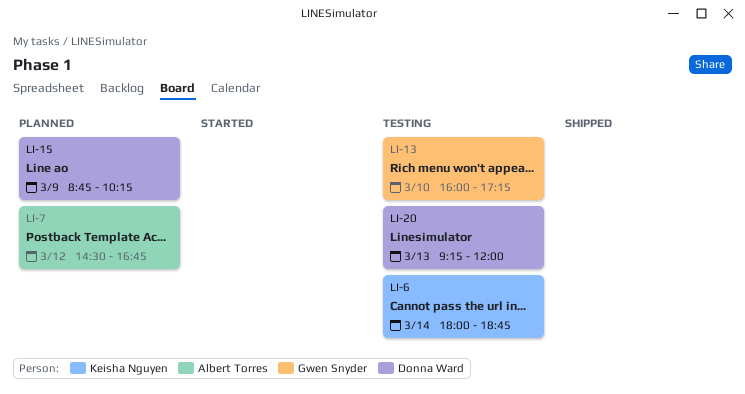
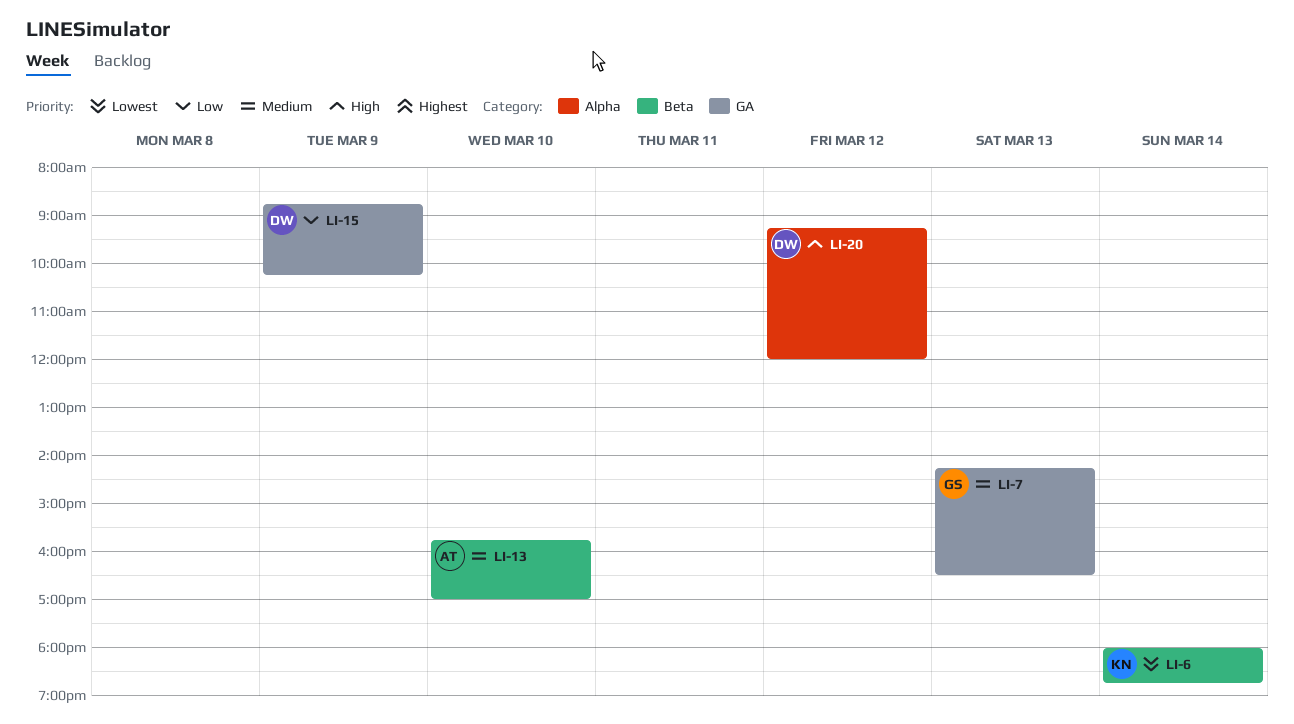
LI-7, owner: Albert Torres -> Gwen Snyder
LI-7, day: Mar 12 -> Mar 13
LI-7, begins: 14:30 -> 14:15
LI-7, ends: 16:45 -> 16:30
LI-13, owner: Gwen Snyder -> Albert Torres
LI-13, begins: 16:00 -> 15:45
LI-13, ends: 17:15 -> 17:00
LI-20, day: Mar 13 -> Mar 12

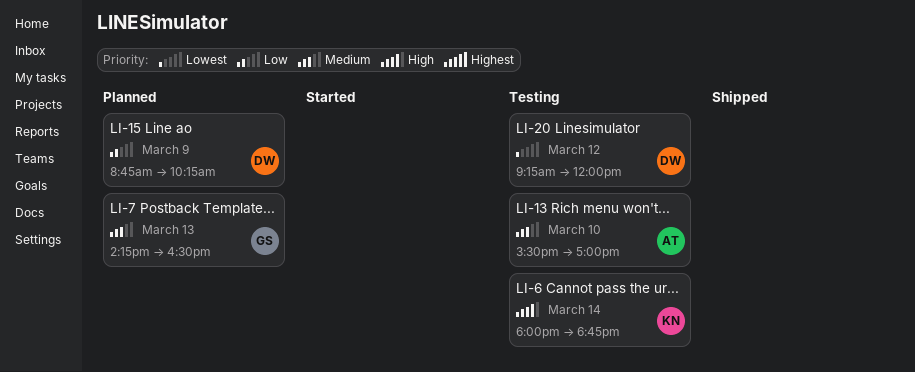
LI-6, priority: Lowest -> High
LI-13, begins: 15:45 -> 15:30
LI-20, priority: High -> Lowest

